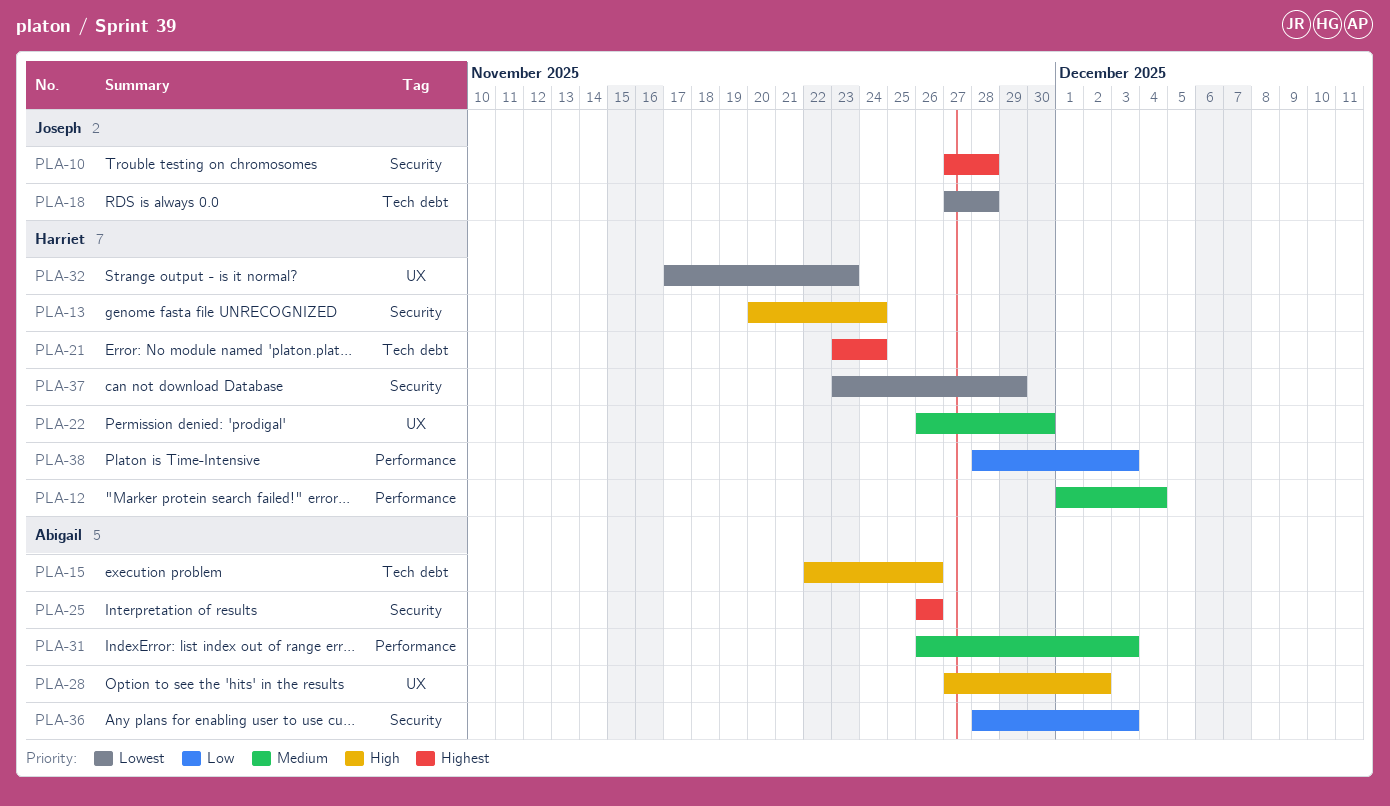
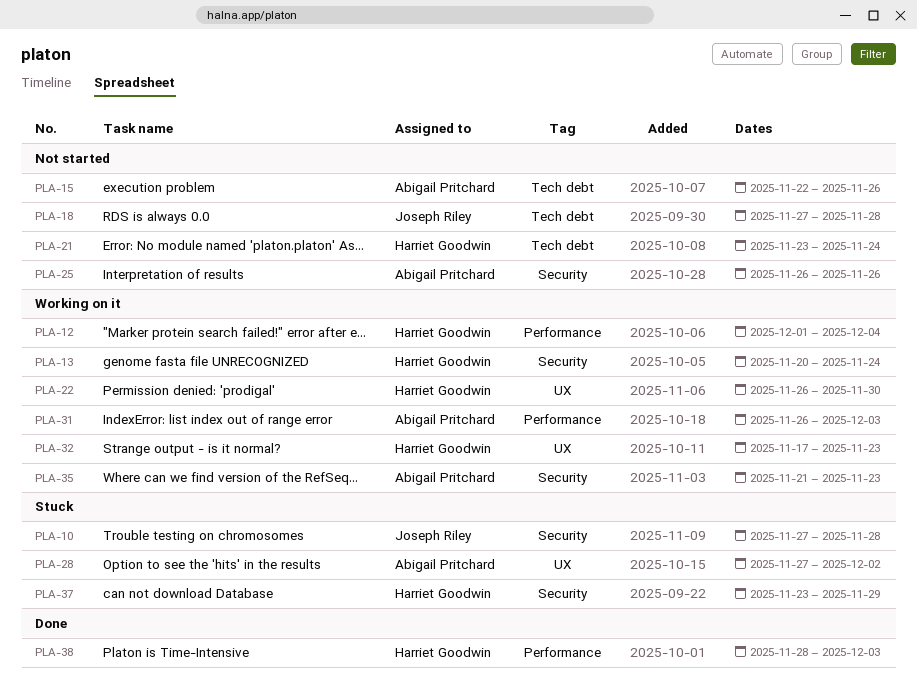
PLA-35: none -> present
PLA-36: present -> none

